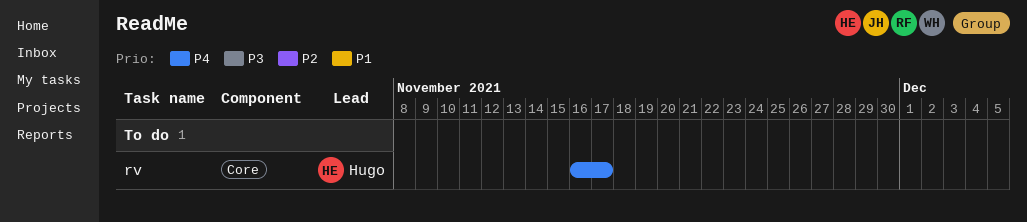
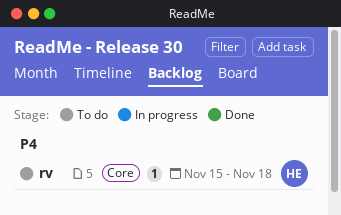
rv, start: Nov 16 -> Nov 15
rv, due: Nov 17 -> Nov 18

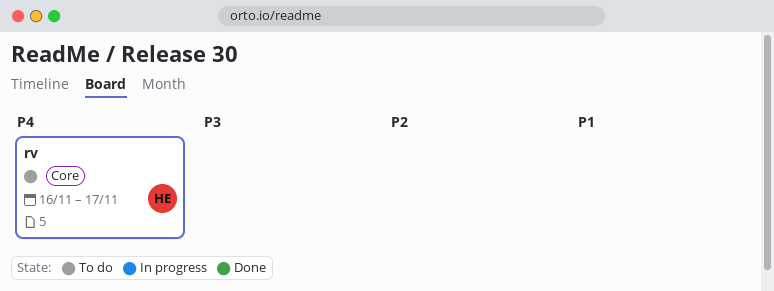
rv, start: Nov 15 -> Nov 16
rv, due: Nov 18 -> Nov 17

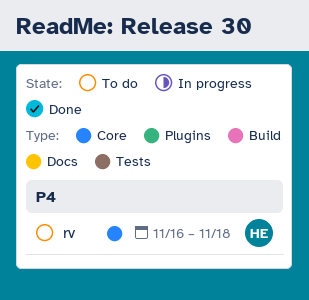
rv, due: Nov 17 -> Nov 18

